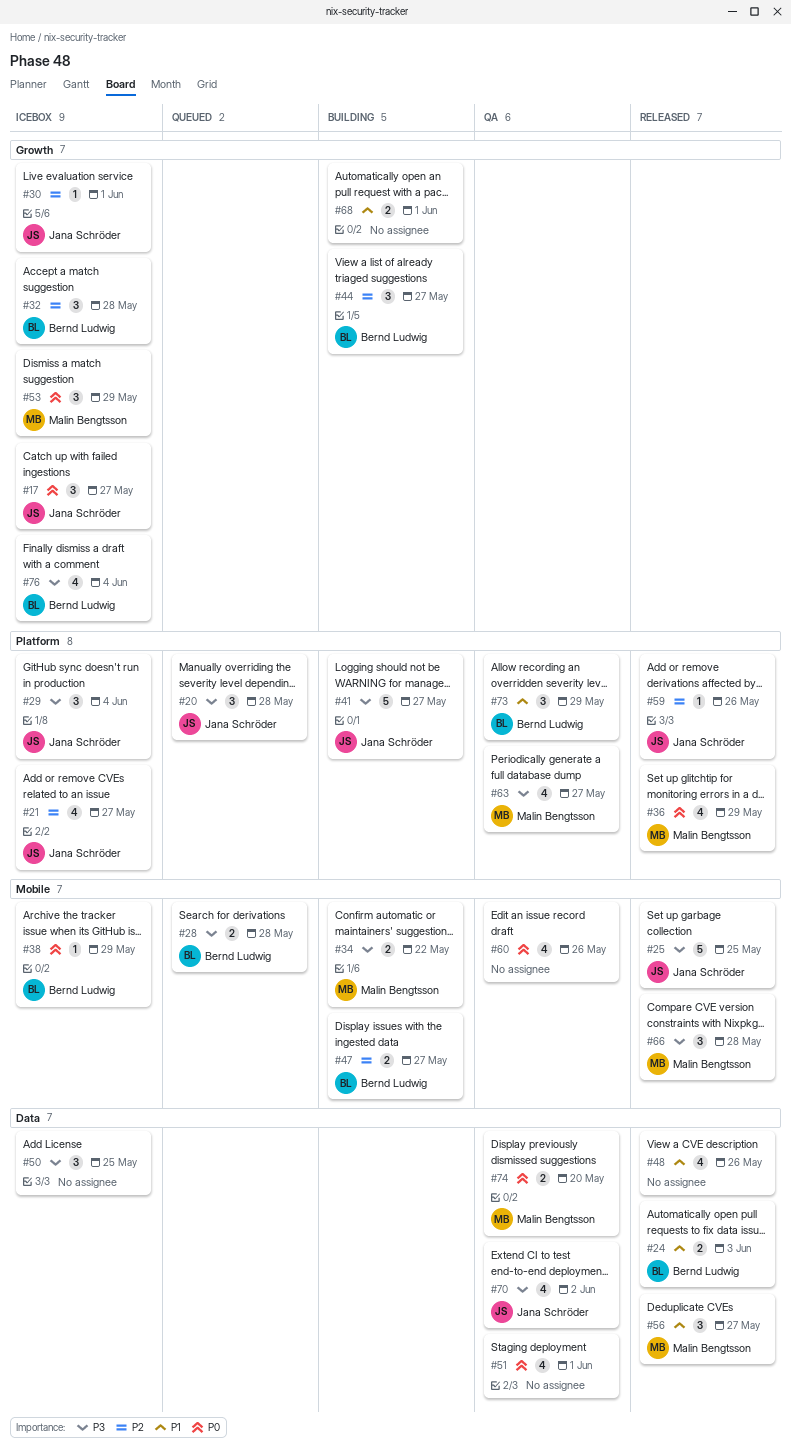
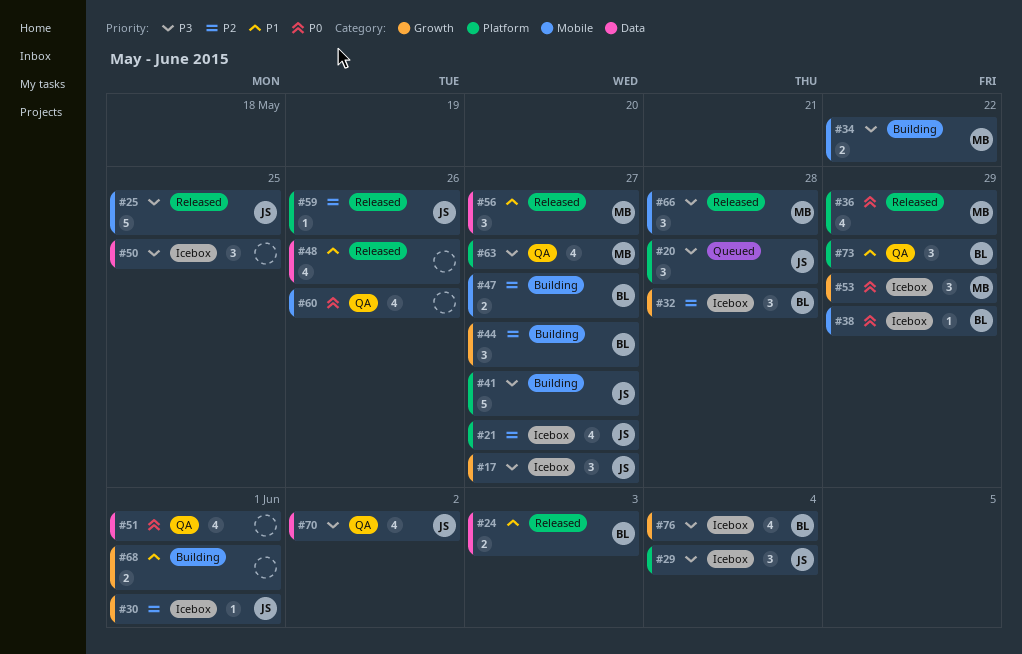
#17, priority: P0 -> P3
#28: present -> none
#74: present -> none

